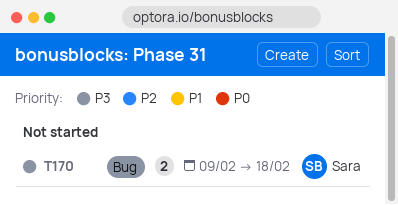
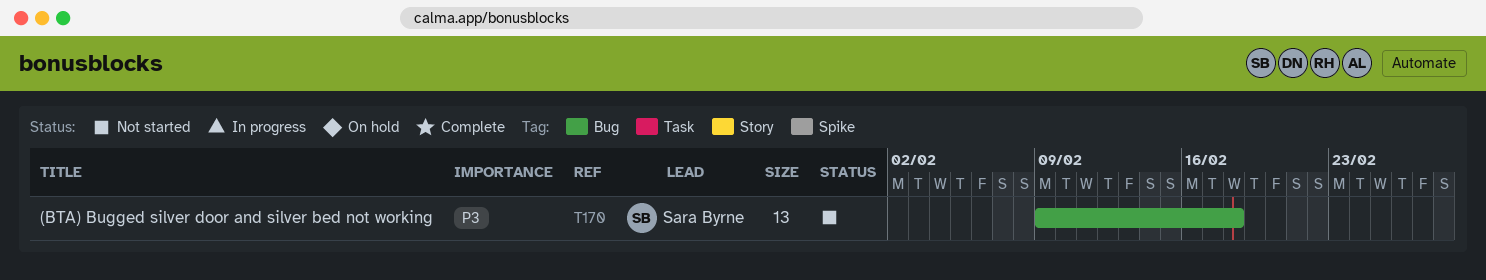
T170, estimate: 2 -> 13

